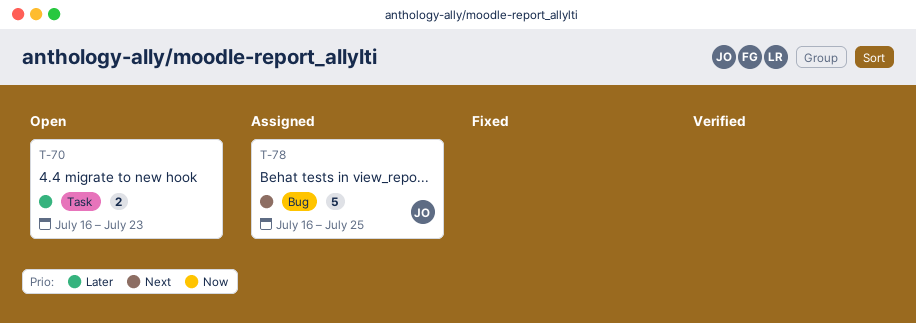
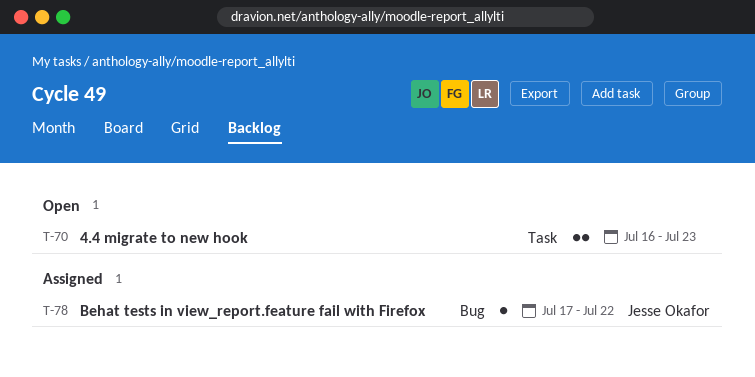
T-78, estimate: 5 -> 1
T-78, start: Jul 16 -> Jul 17
T-78, due: Jul 25 -> Jul 22

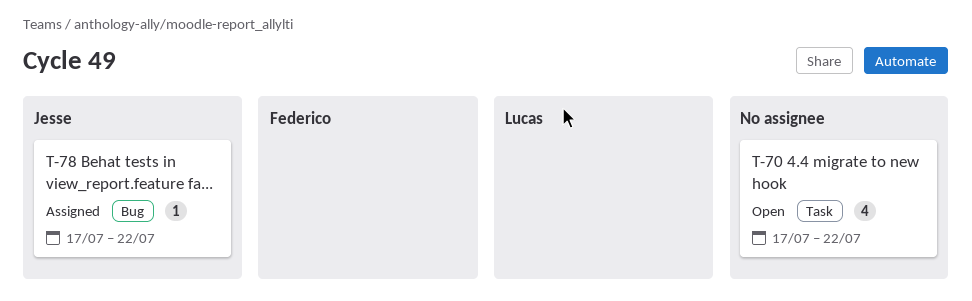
T-70, estimate: 2 -> 4
T-70, start: Jul 16 -> Jul 17
T-70, due: Jul 23 -> Jul 22

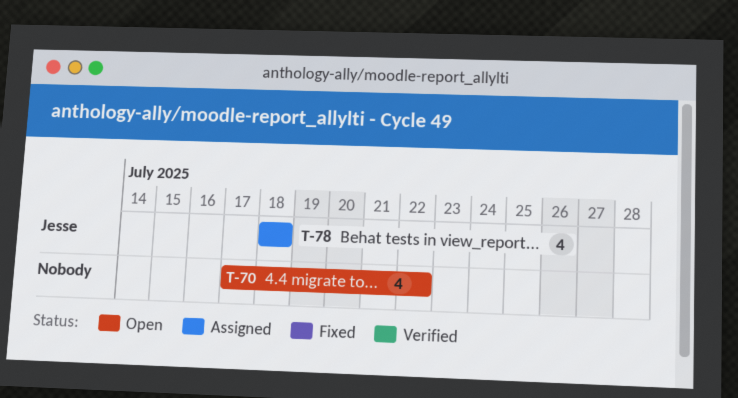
T-78, estimate: 1 -> 4
T-78, start: Jul 17 -> Jul 18
T-78, due: Jul 22 -> Jul 18

